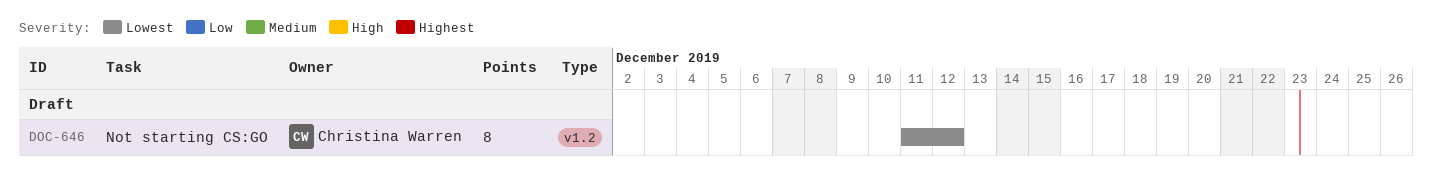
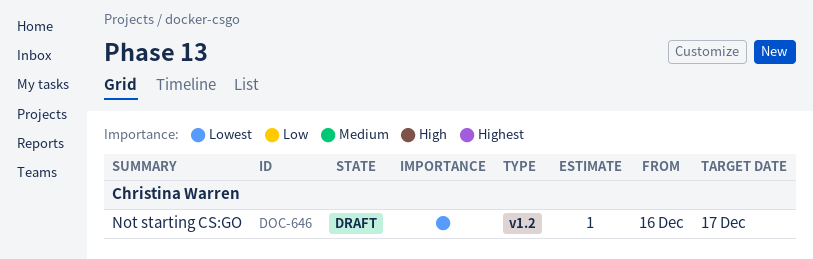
DOC-646, estimate: 8 -> 1
DOC-646, start: Dec 11 -> Dec 16
DOC-646, due: Dec 12 -> Dec 17

